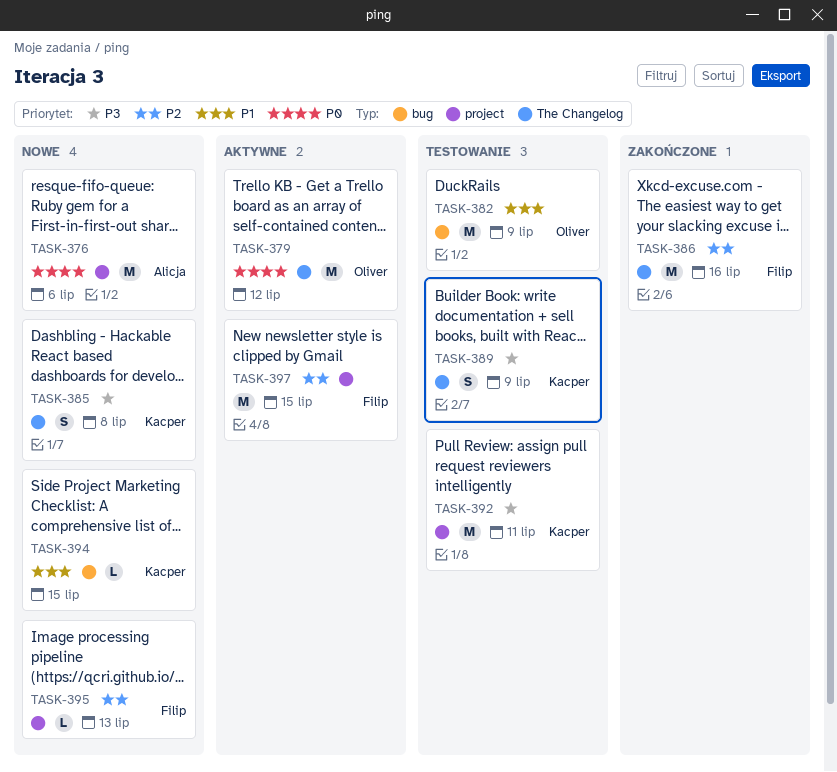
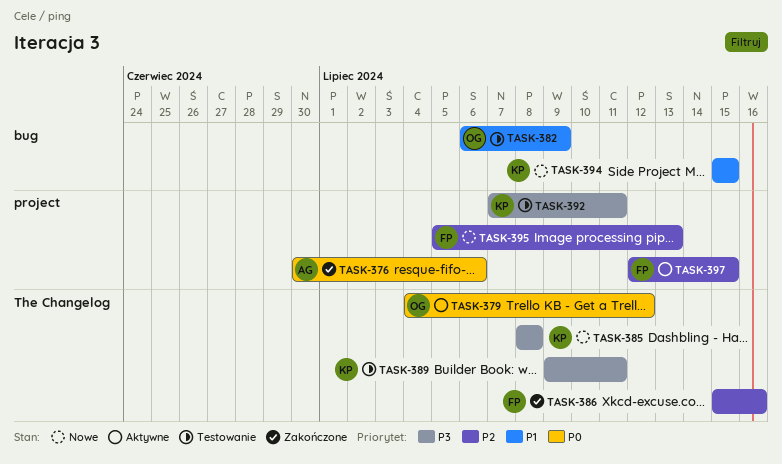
TASK-376, status: Nowe -> Zakończone
TASK-389, due: Jul 9 -> Jul 11

